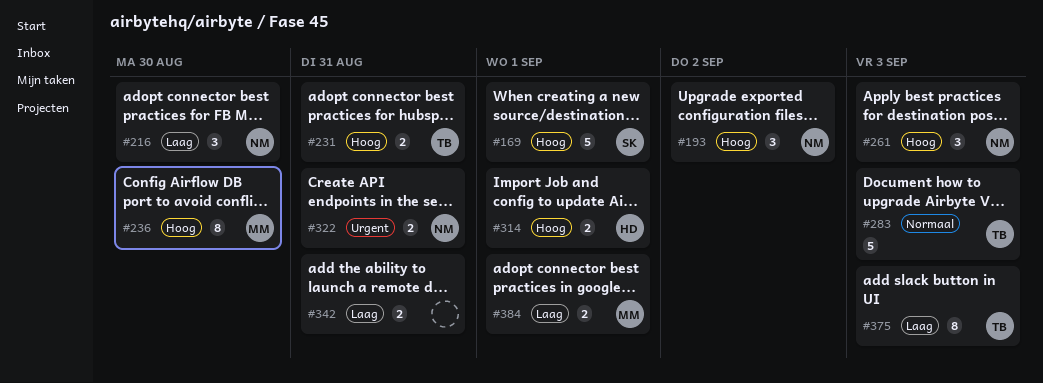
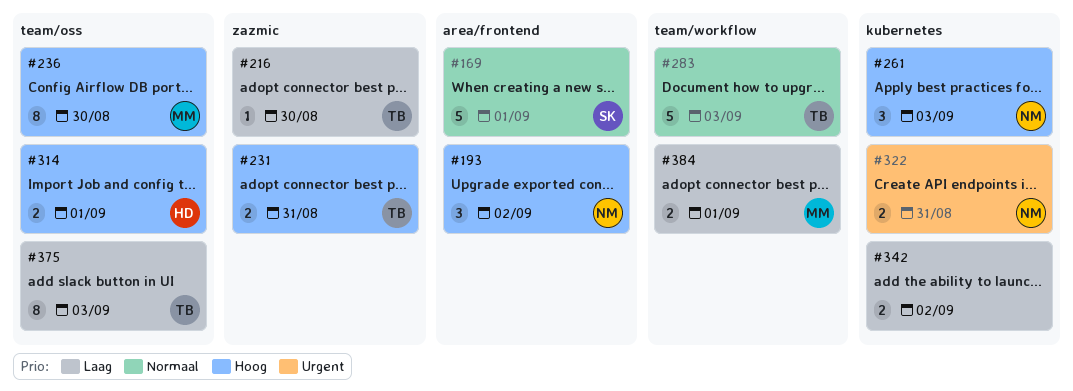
#169, priority: Hoog -> Normaal
#216, owner: NM -> TB
#216, estimate: 3 -> 1
#342, due: Aug 31 -> Sep 2

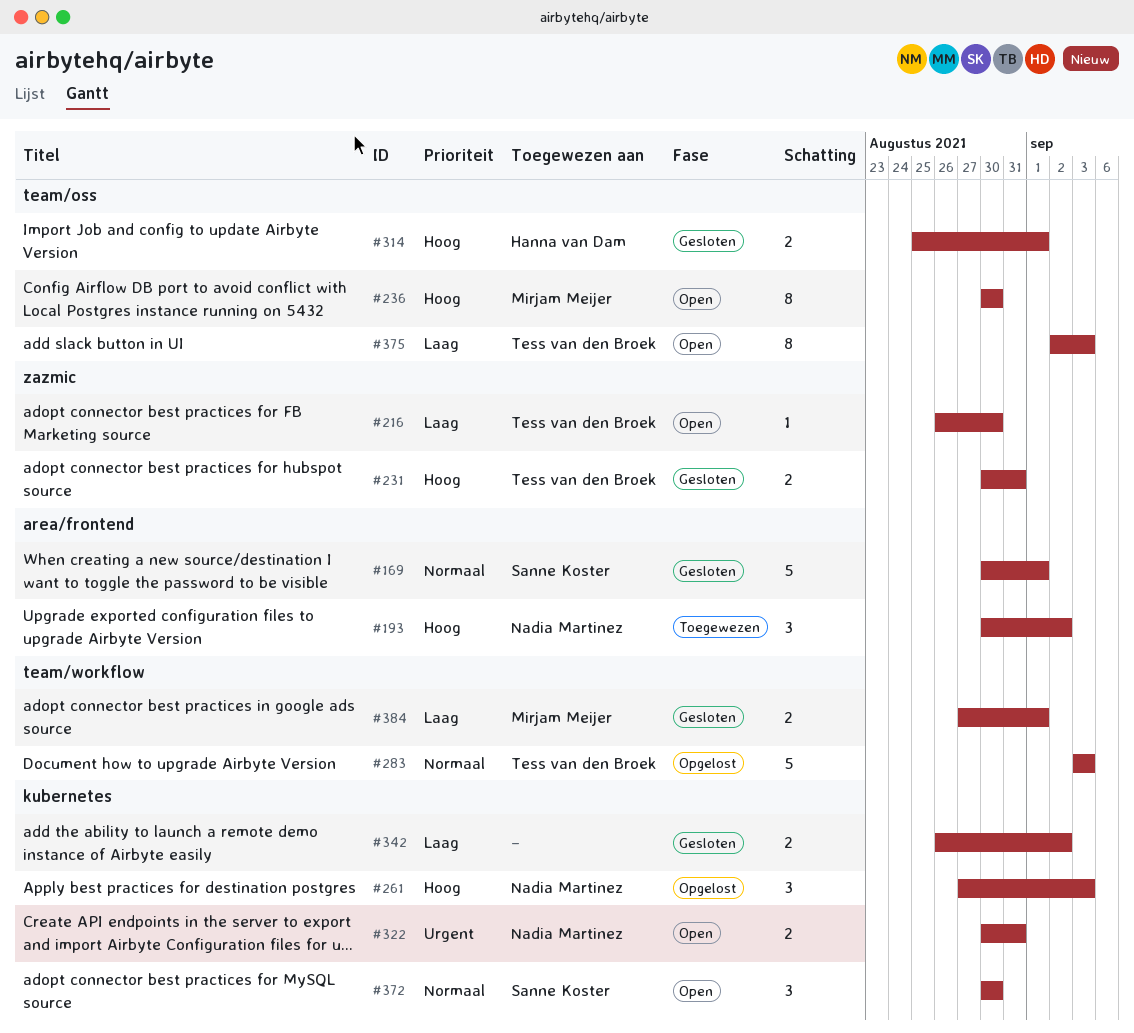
#372: none -> present

